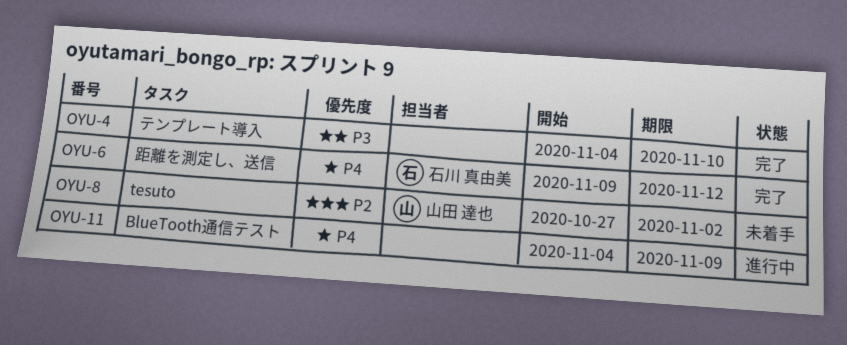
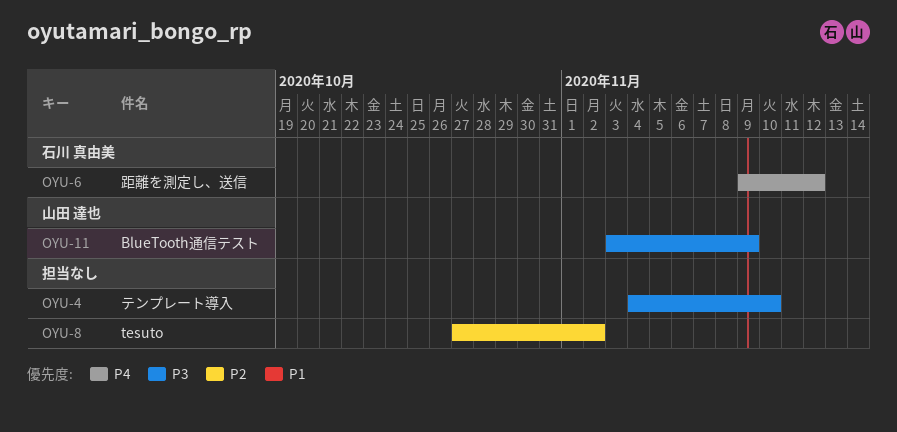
OYU-8, owner: 山田 達也 -> none
OYU-11, owner: none -> 山田 達也
OYU-11, priority: P4 -> P3
OYU-11, start: Nov 4 -> Nov 3

